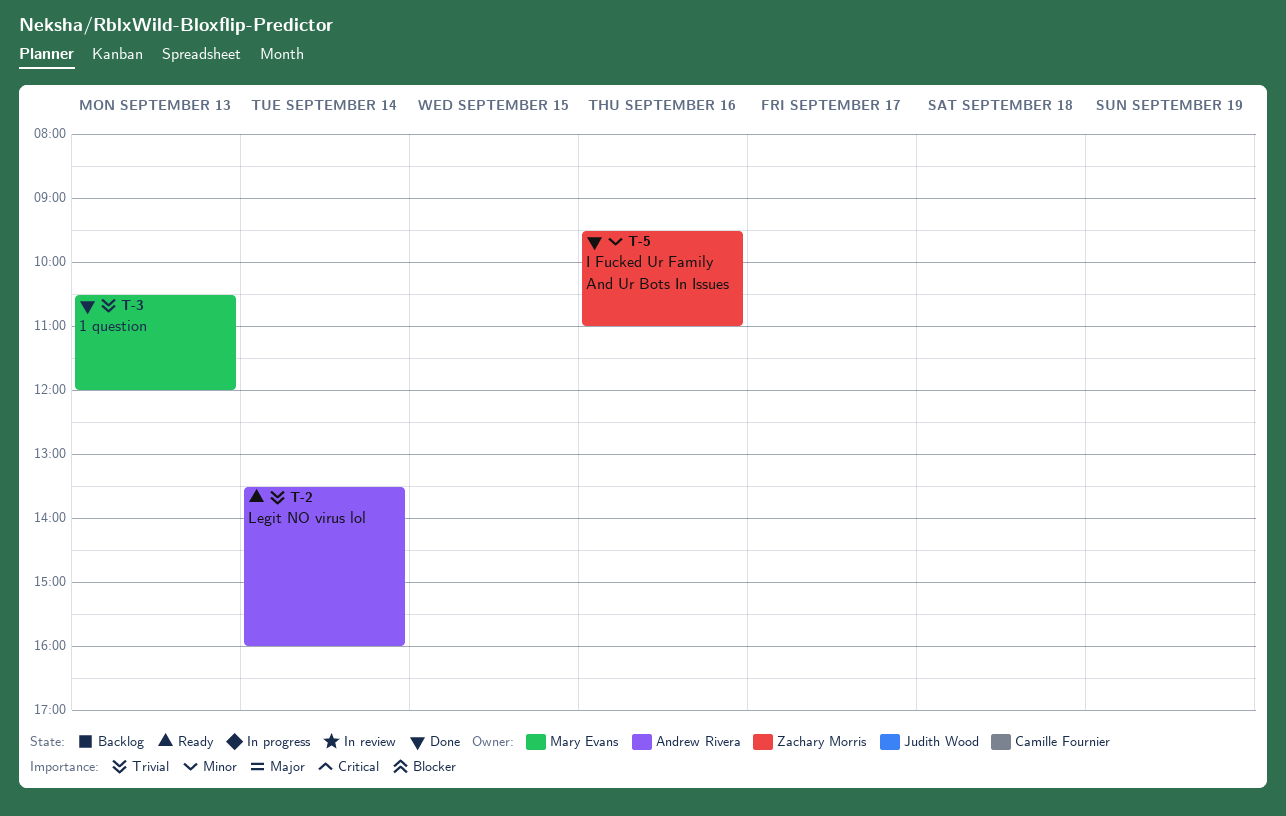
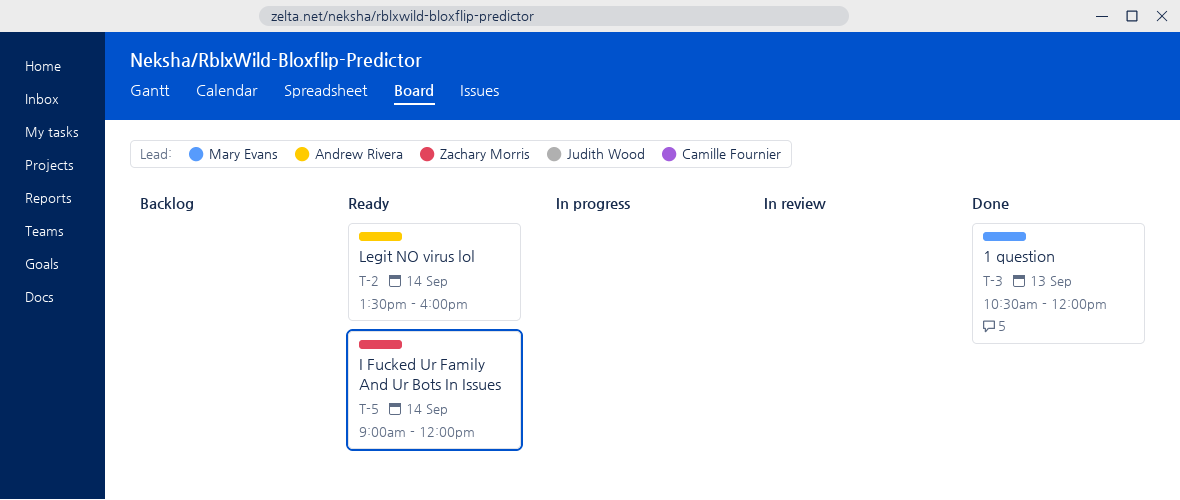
T-5, status: Done -> Ready
T-5, day: Sep 16 -> Sep 14
T-5, begins: 09:30 -> 09:00
T-5, ends: 11:00 -> 12:00

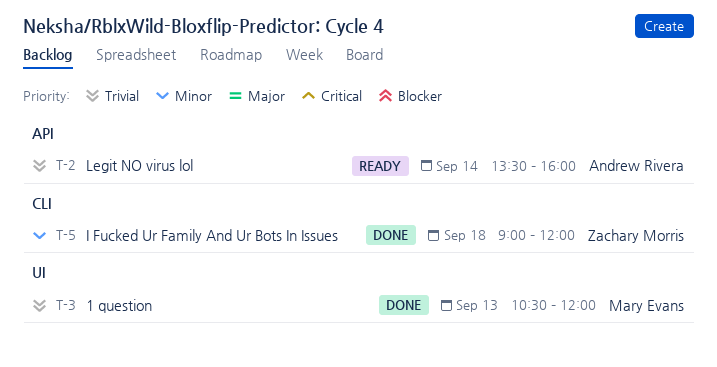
T-5, status: Ready -> Done
T-5, day: Sep 14 -> Sep 18

